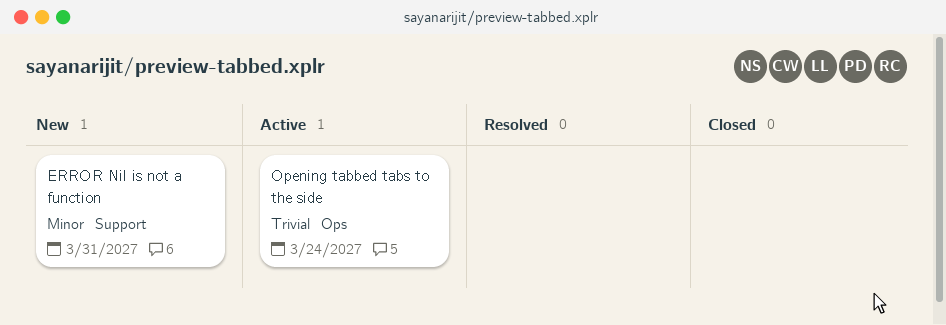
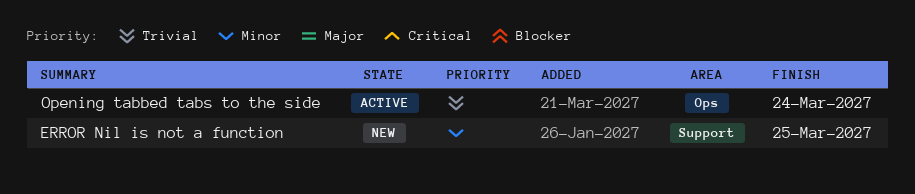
ERROR Nil is not a function, due: Mar 31 -> Mar 25

